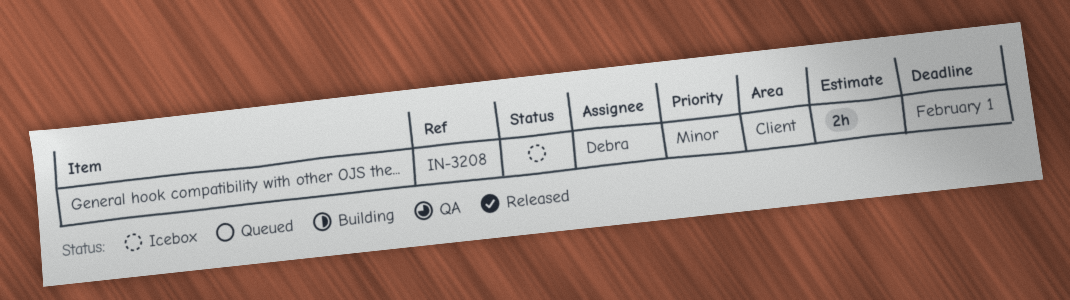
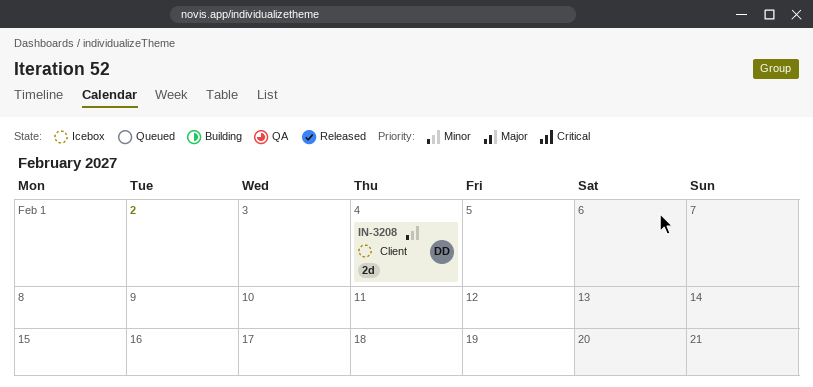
IN-3208, estimate: 2h -> 2d
IN-3208, due: Feb 1 -> Feb 4

